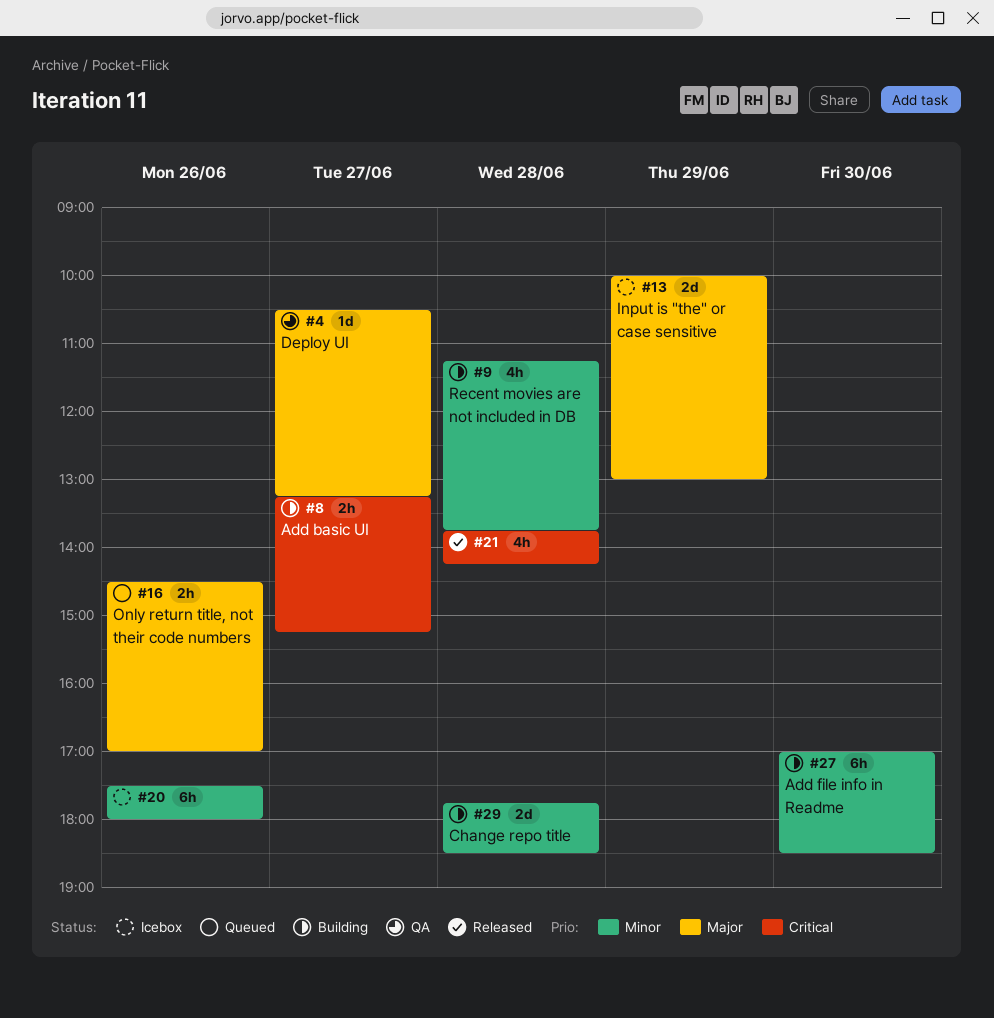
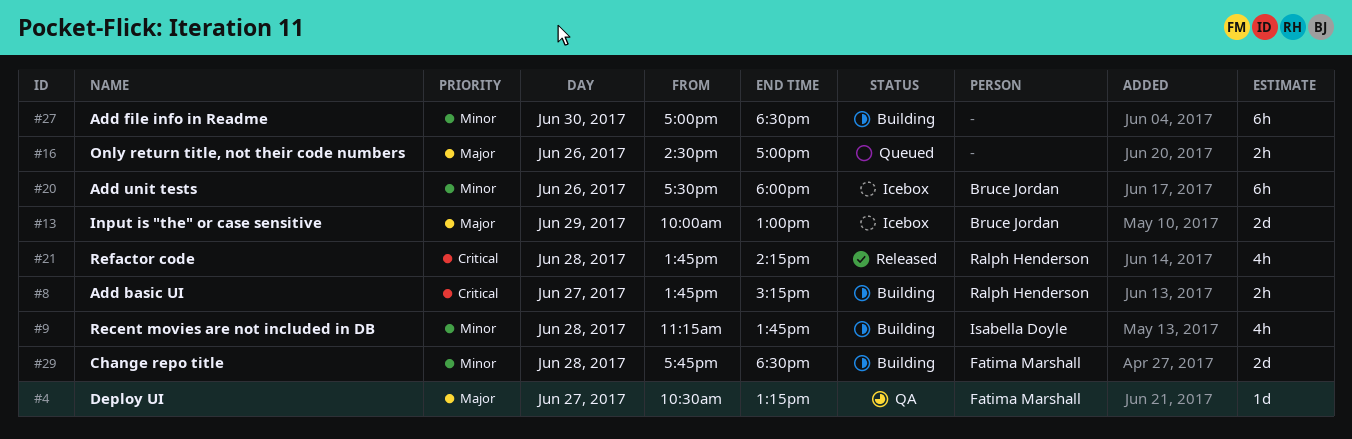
#8, begins: 13:15 -> 13:45

